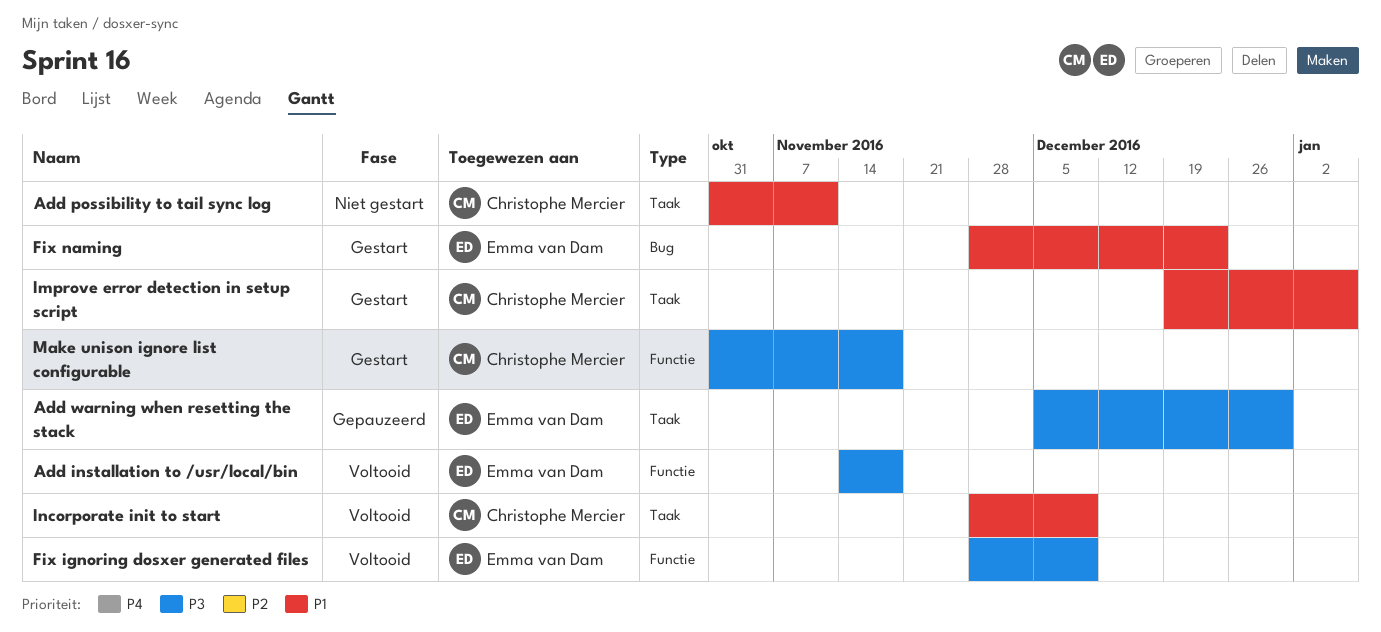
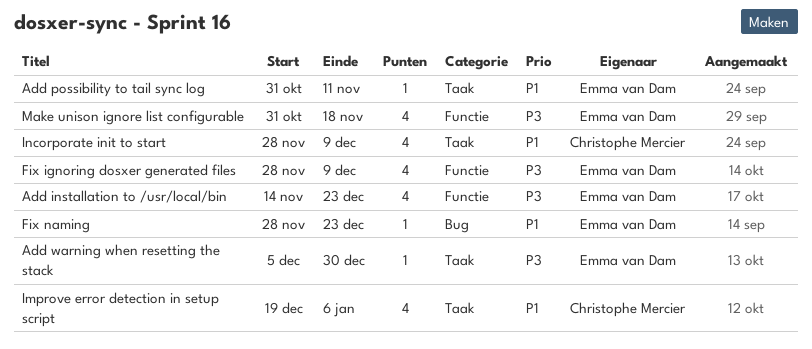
Add installation to /usr/local/bin, due: Nov 18 -> Dec 23
Add possibility to tail sync log, owner: Christophe Mercier -> Emma van Dam
Make unison ignore list configurable, owner: Christophe Mercier -> Emma van Dam

